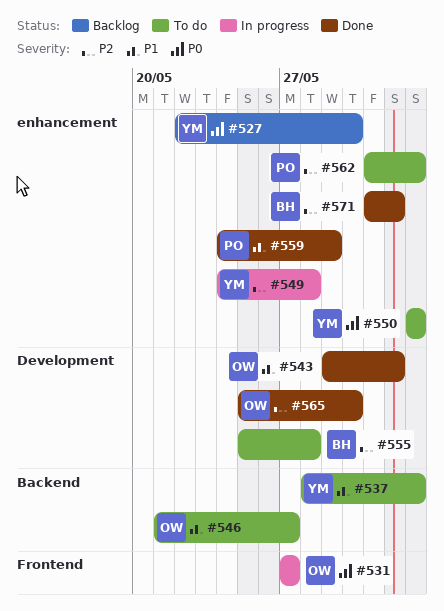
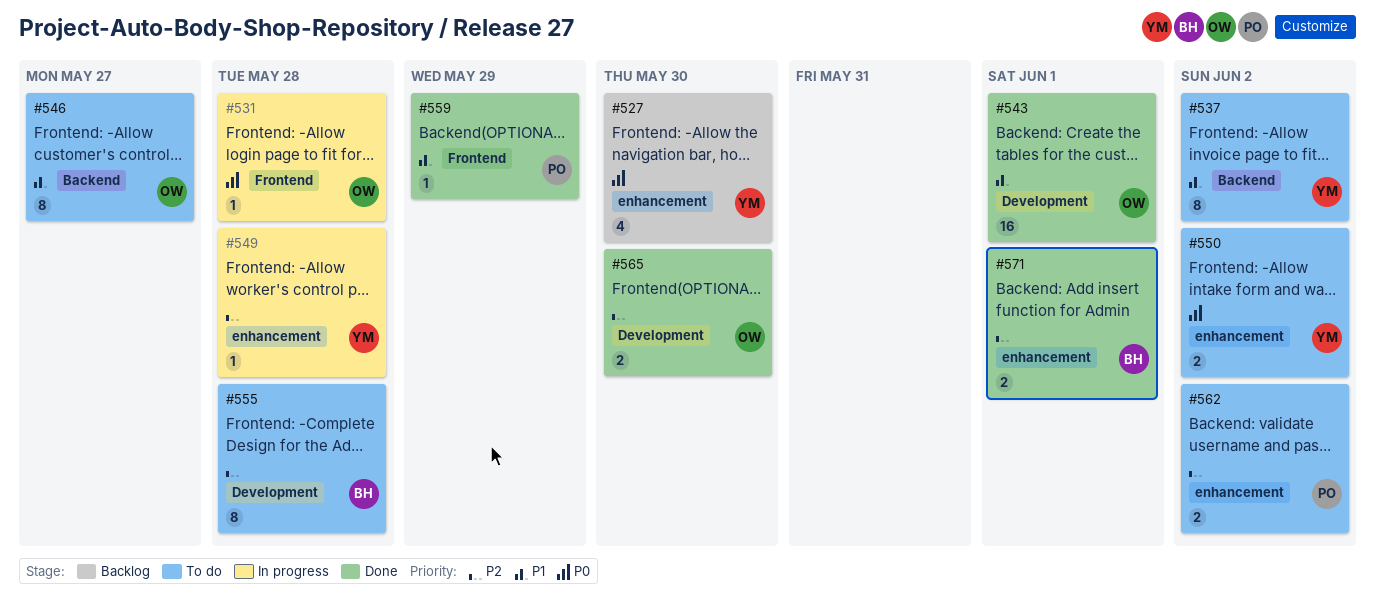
#531, due: May 27 -> May 28
#559, label: enhancement -> Frontend

